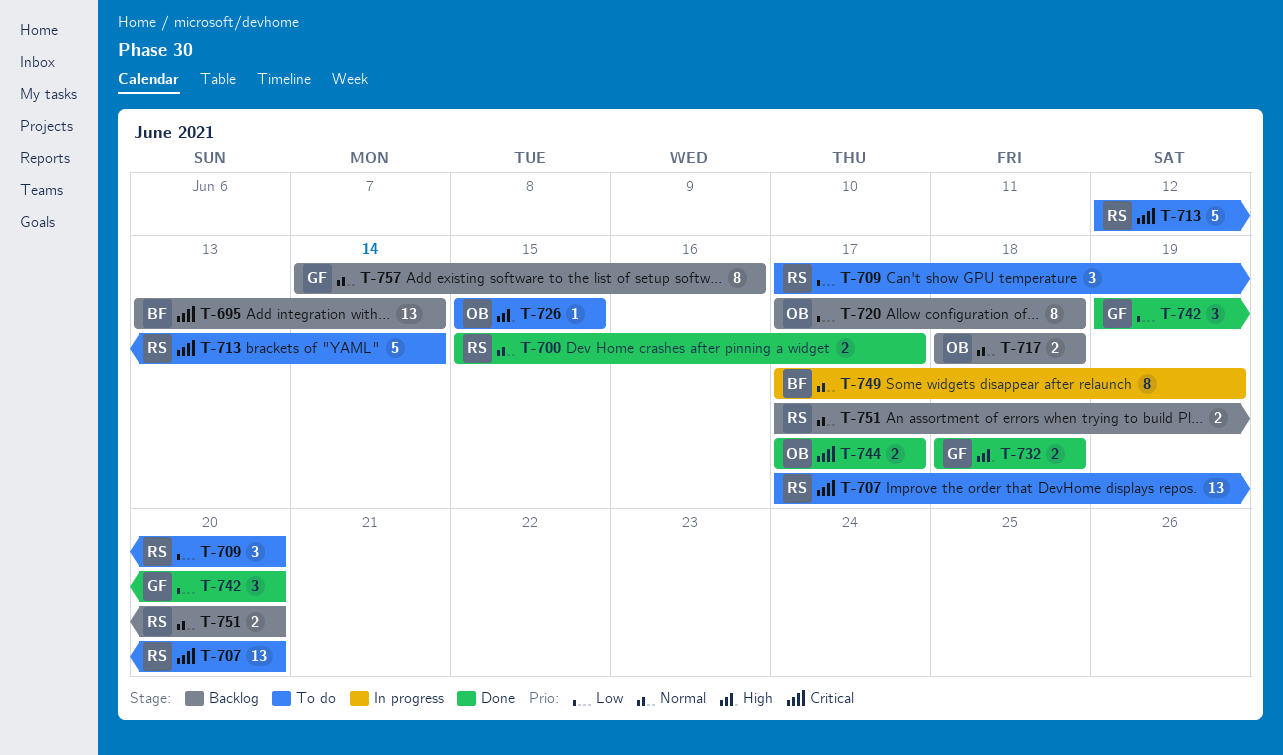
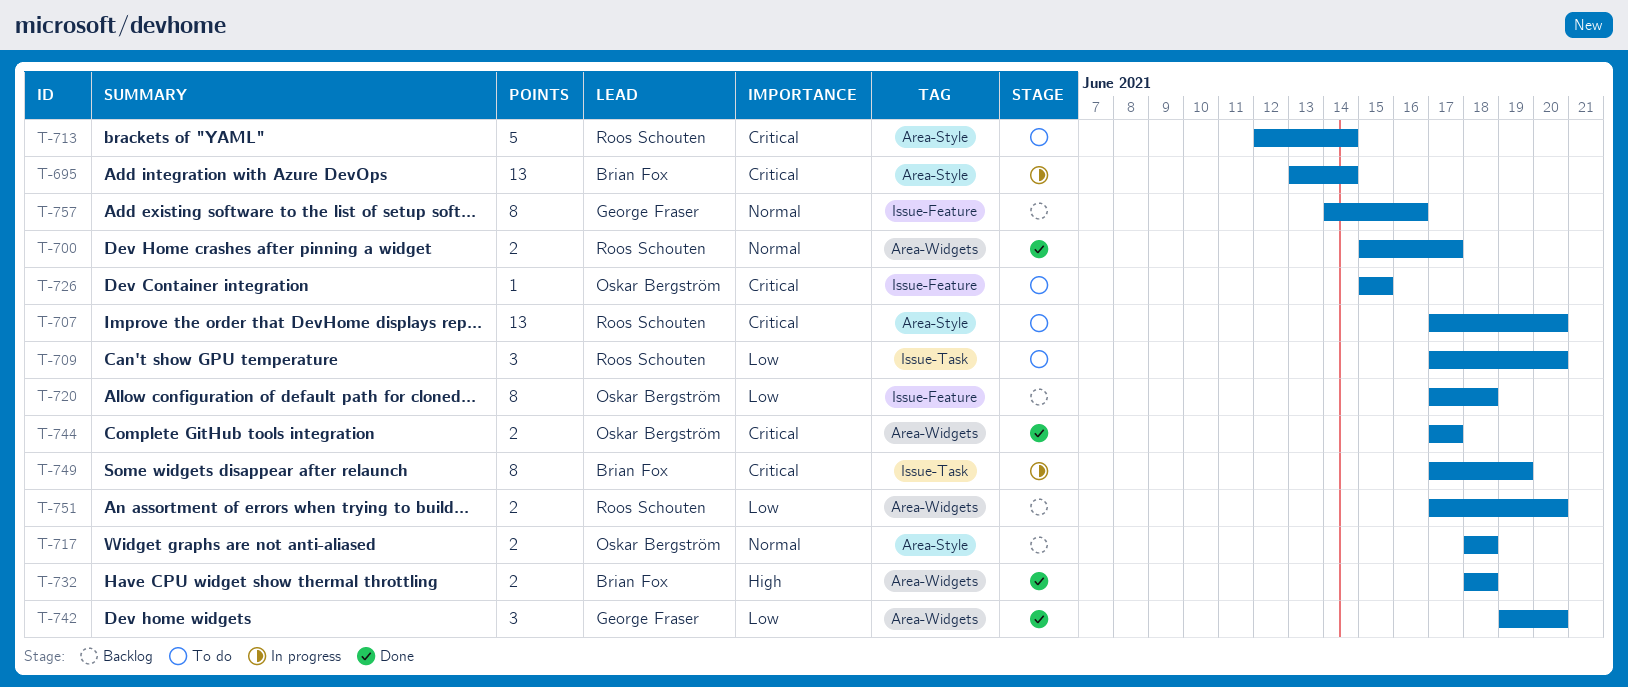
T-695, status: Backlog -> In progress
T-726, priority: High -> Critical
T-732, owner: George Fraser -> Brian Fox
T-749, priority: Normal -> Critical
T-751, priority: Normal -> Low

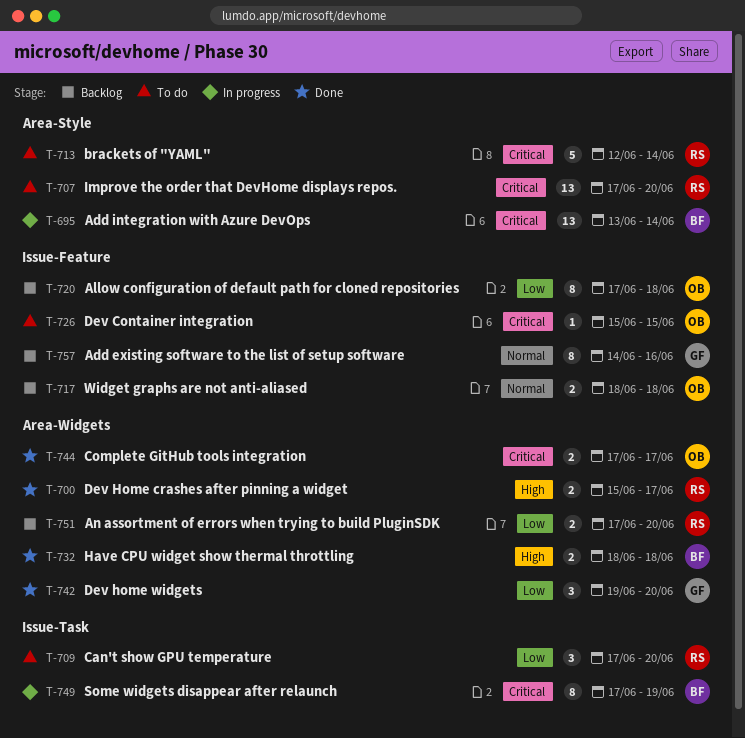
T-700, priority: Normal -> High
T-717, label: Area-Style -> Issue-Feature

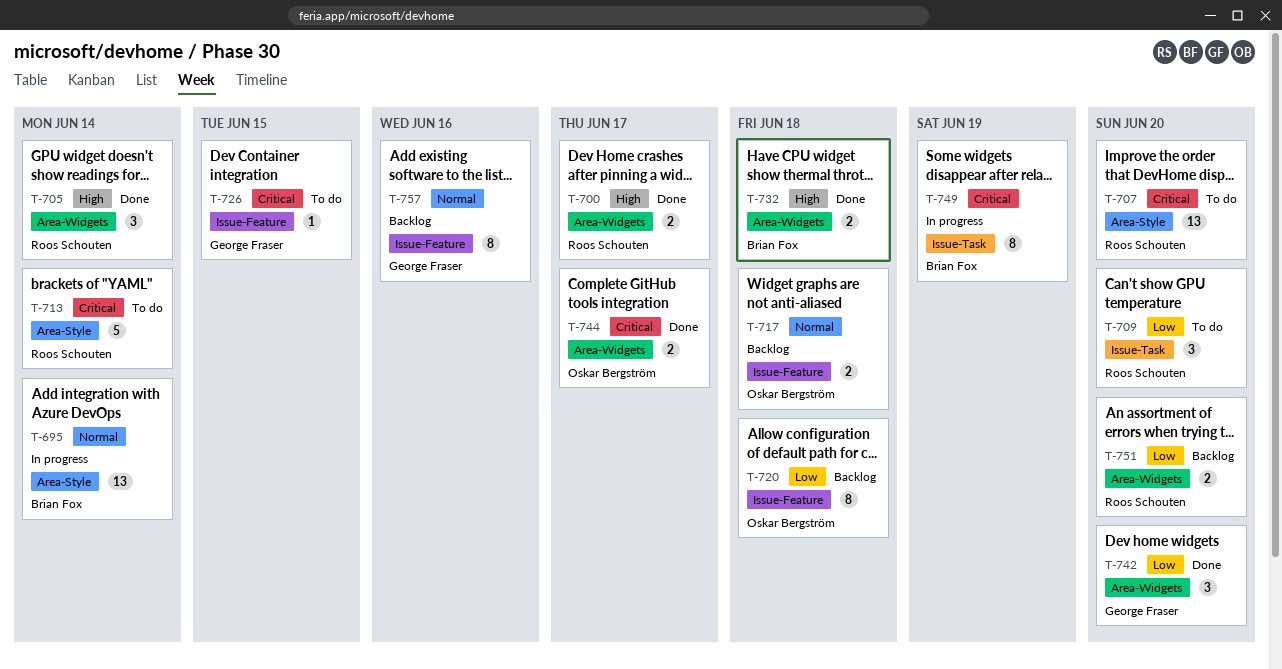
T-695, priority: Critical -> Normal
T-705: none -> present
T-726, owner: Oskar Bergström -> George Fraser

